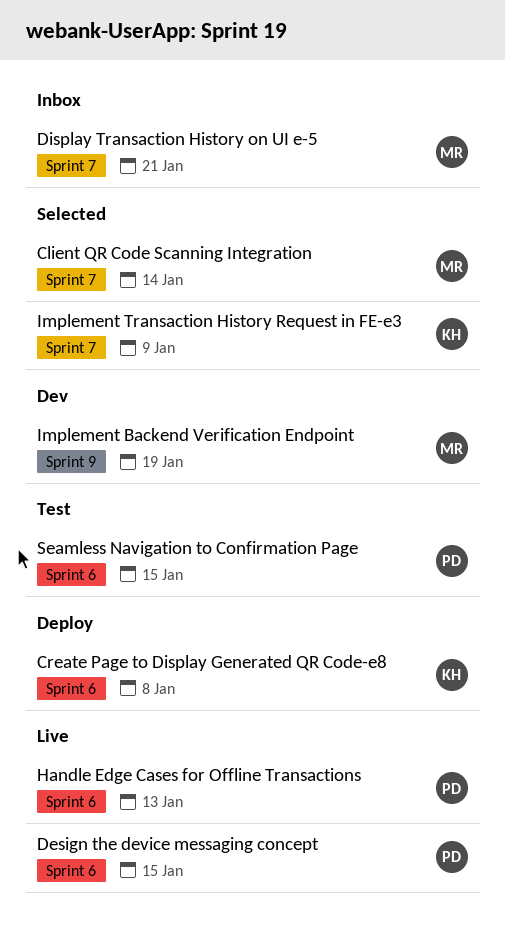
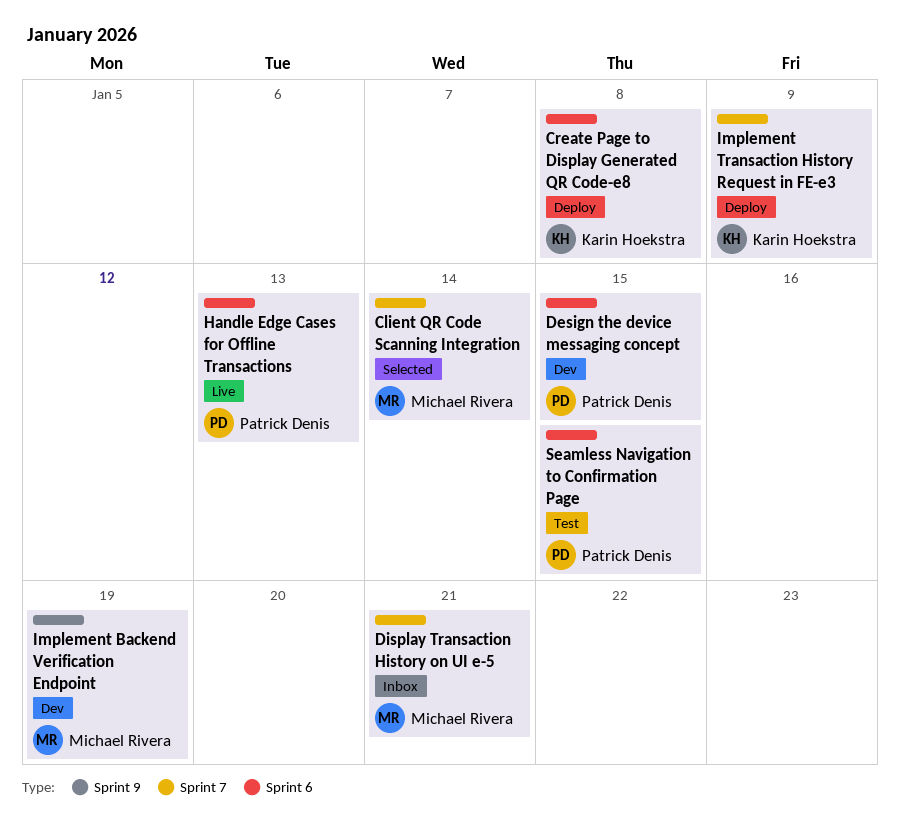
Design the device messaging concept, status: Live -> Dev
Implement Transaction History Request in FE-e3, status: Selected -> Deploy

